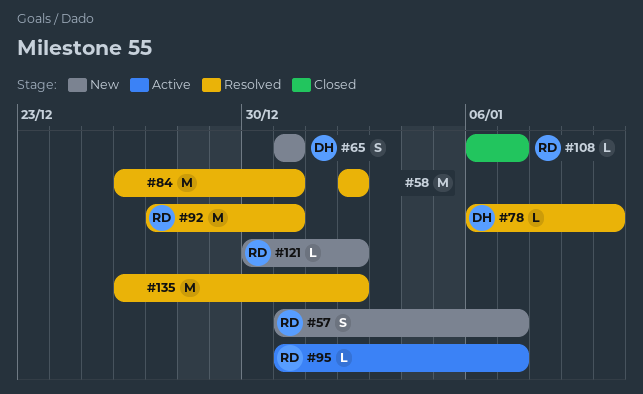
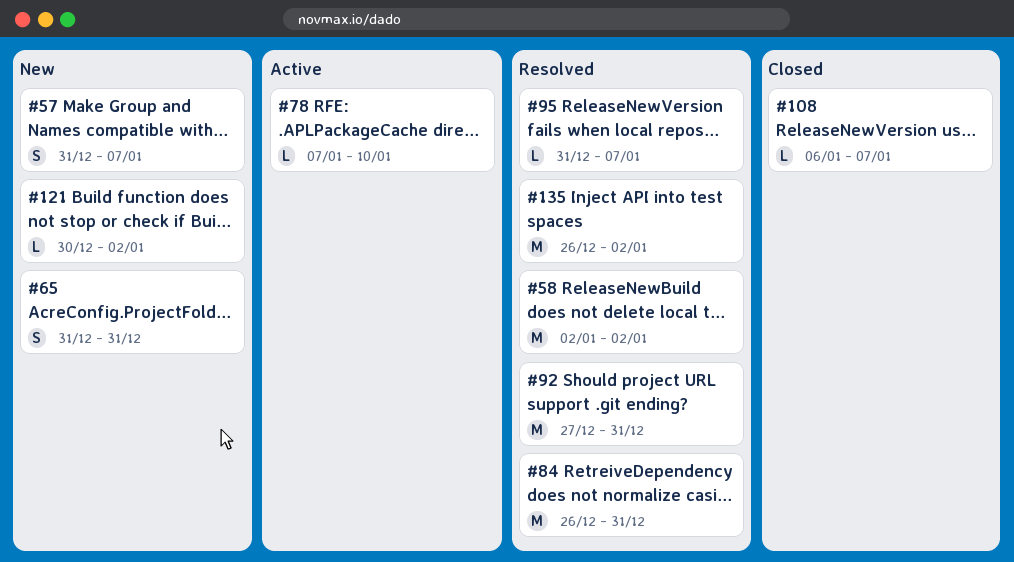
#78, status: Resolved -> Active
#78, start: Jan 6 -> Jan 7
#95, status: Active -> Resolved

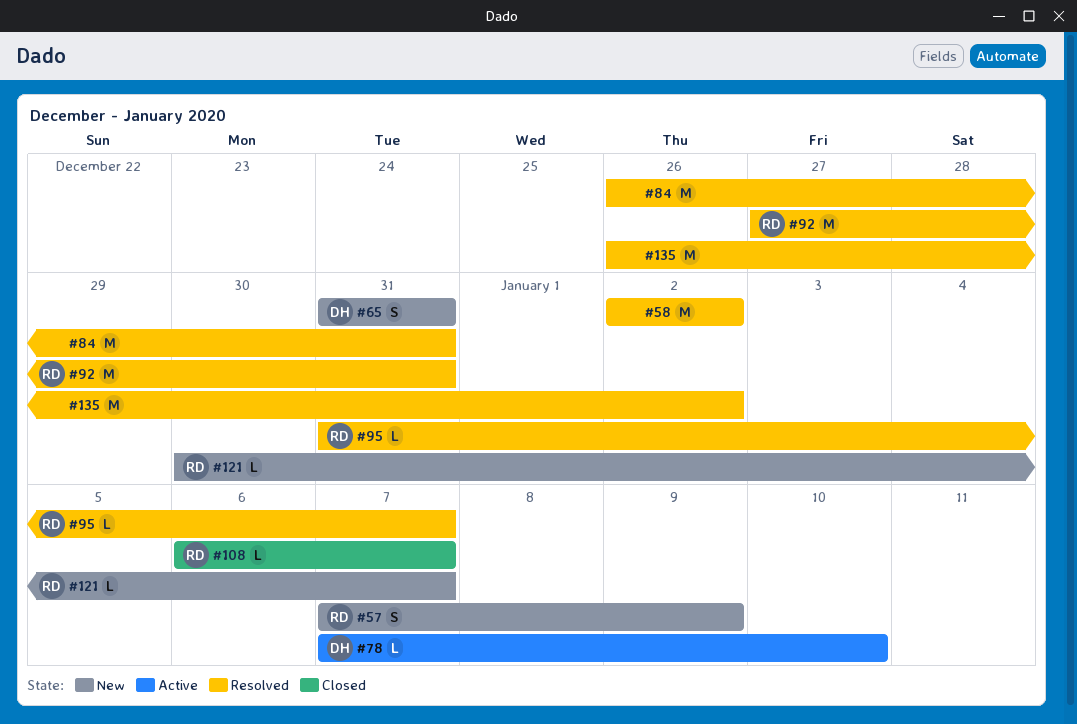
#57, start: Dec 31 -> Jan 7
#57, due: Jan 7 -> Jan 9
#121, due: Jan 2 -> Jan 7

